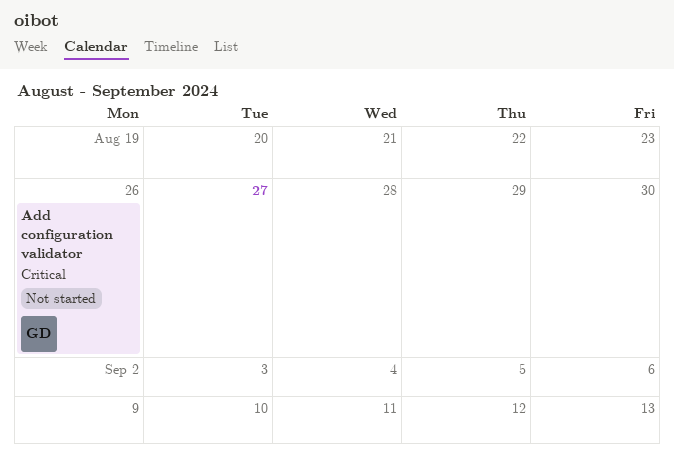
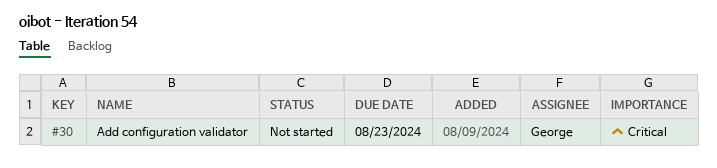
Add configuration validator, due: Aug 26 -> Aug 23

